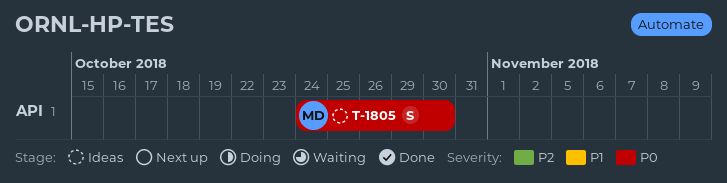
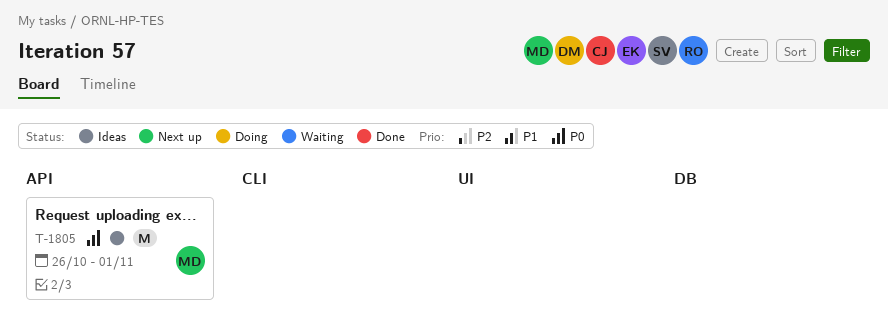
T-1805, estimate: S -> M
T-1805, start: Oct 24 -> Oct 26
T-1805, due: Oct 30 -> Nov 1

